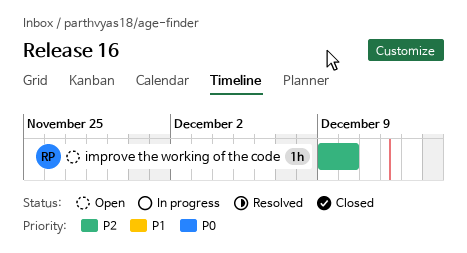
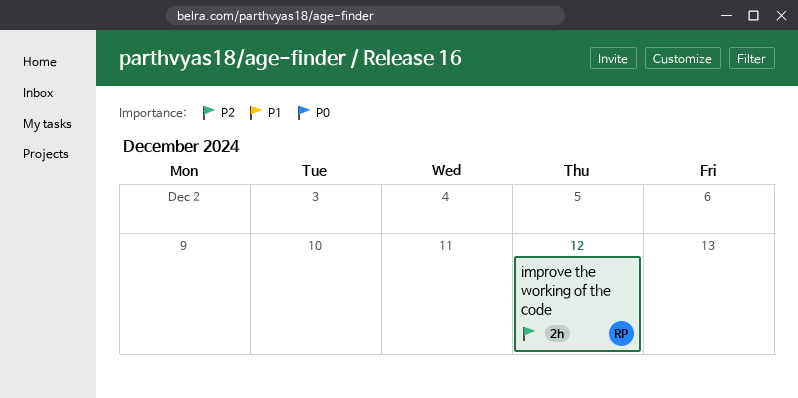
improve the working of the code, estimate: 1h -> 2h
improve the working of the code, due: Dec 10 -> Dec 12

